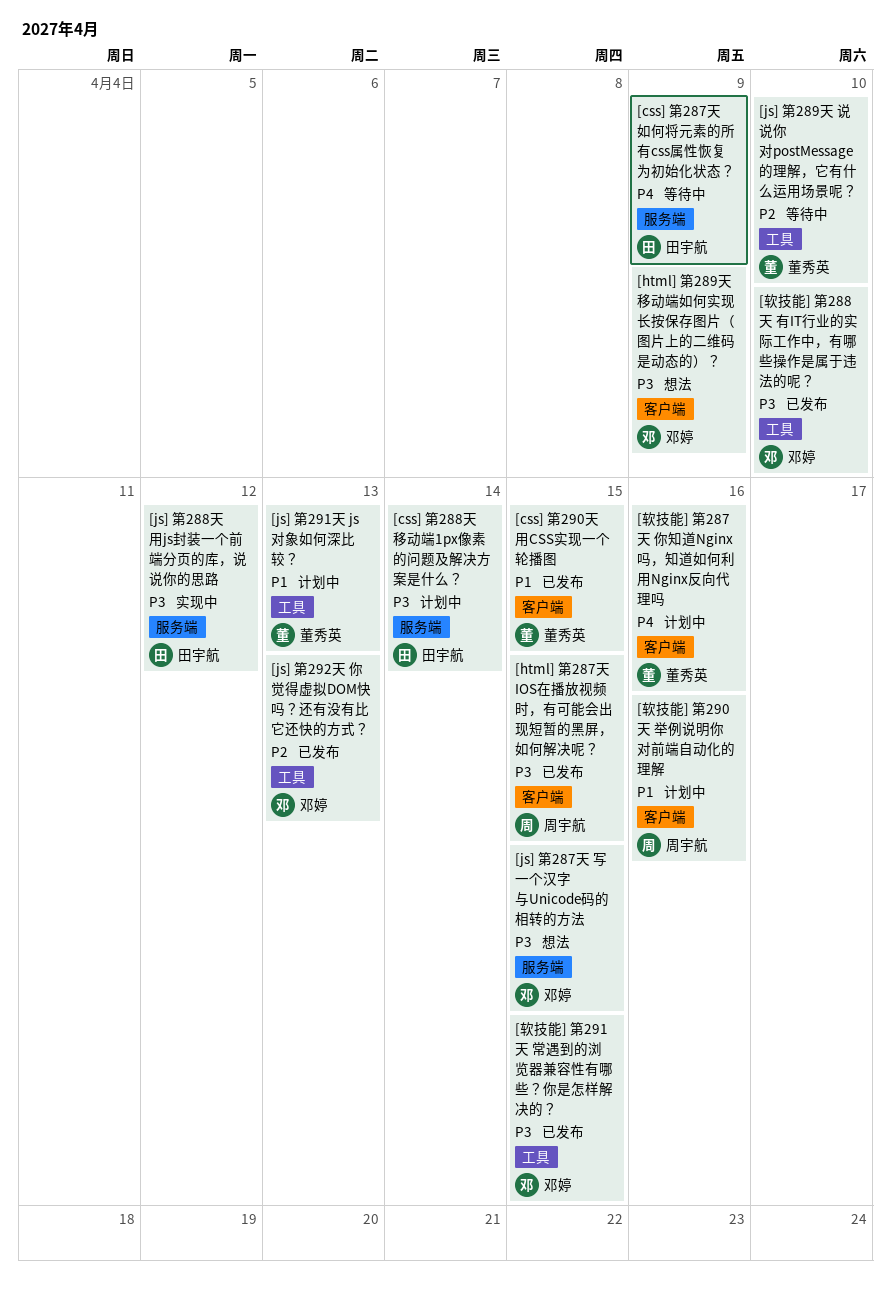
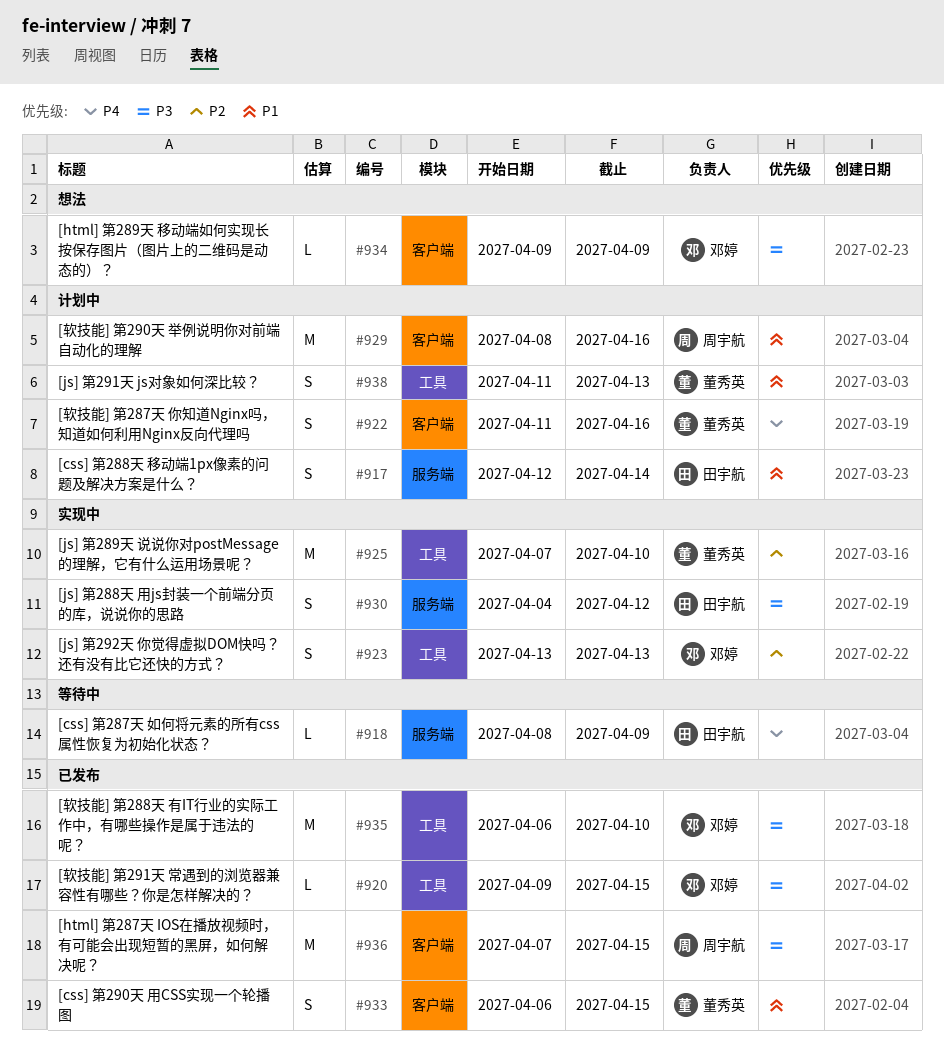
[css] 第288天 移动端1px像素的问题及解决方案是什么？, priority: P3 -> P1
[js] 第287天 写一个汉字与Unicode码的相转的方法: present -> none
[js] 第289天 说说你对postMessage的理解，它有什么运用场景呢？, status: 等待中 -> 实现中
[js] 第292天 你觉得虚拟DOM快吗？还有没有比它还快的方式？, status: 已发布 -> 实现中

